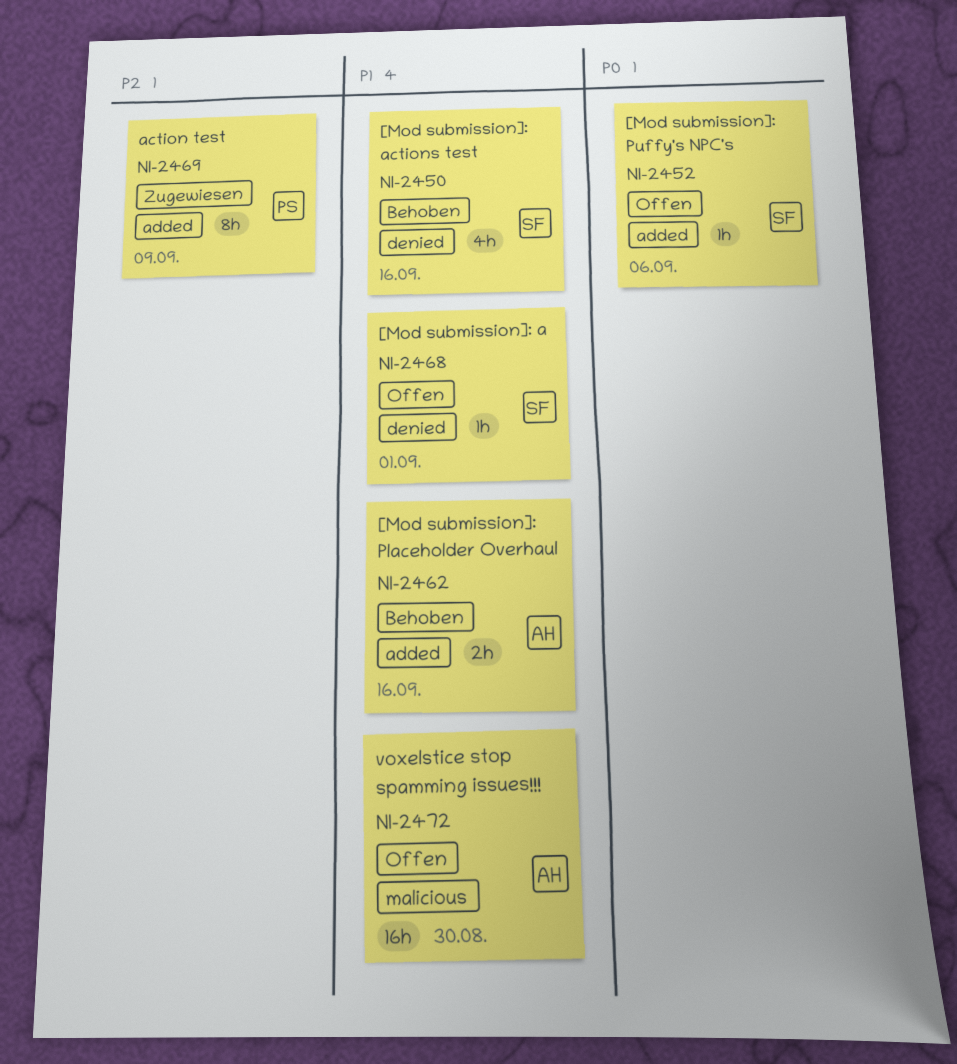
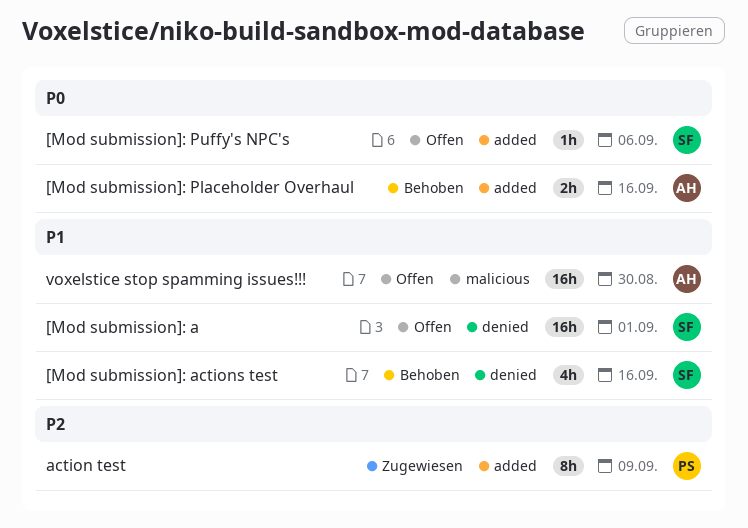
[Mod submission]: a, estimate: 1h -> 16h
[Mod submission]: Placeholder Overhaul, priority: P1 -> P0

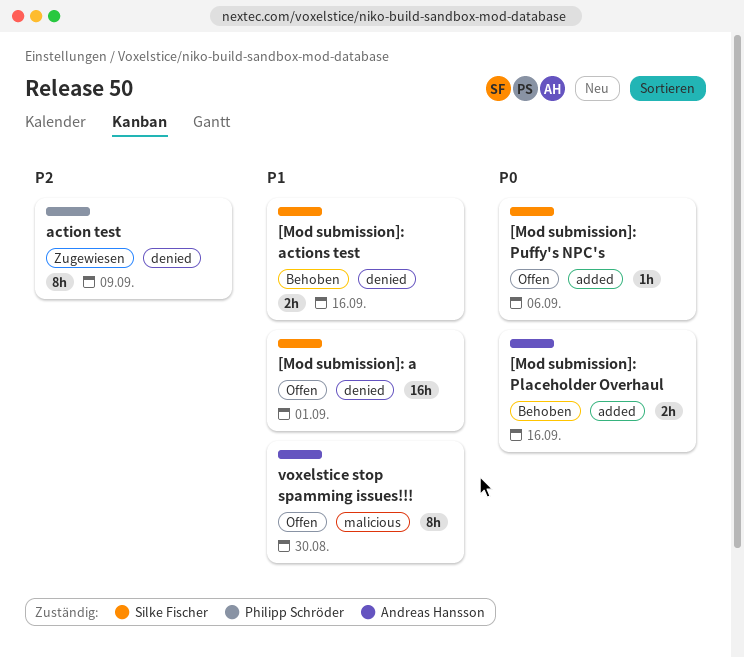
[Mod submission]: actions test, estimate: 4h -> 2h
action test, label: added -> denied
voxelstice stop spamming issues!!!, estimate: 16h -> 8h

